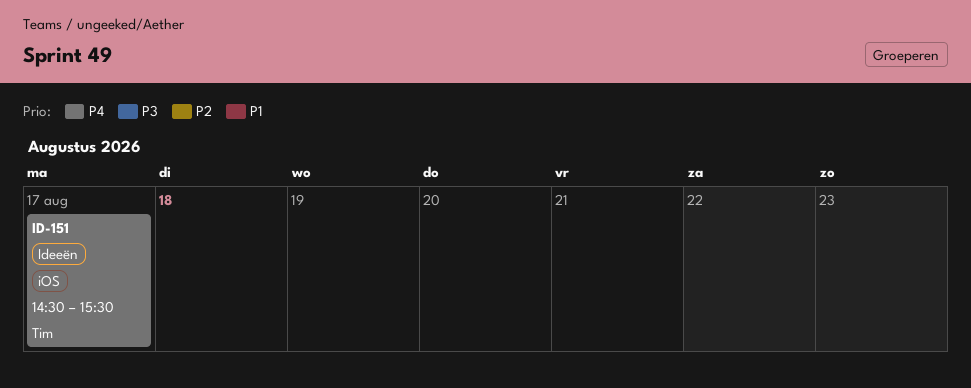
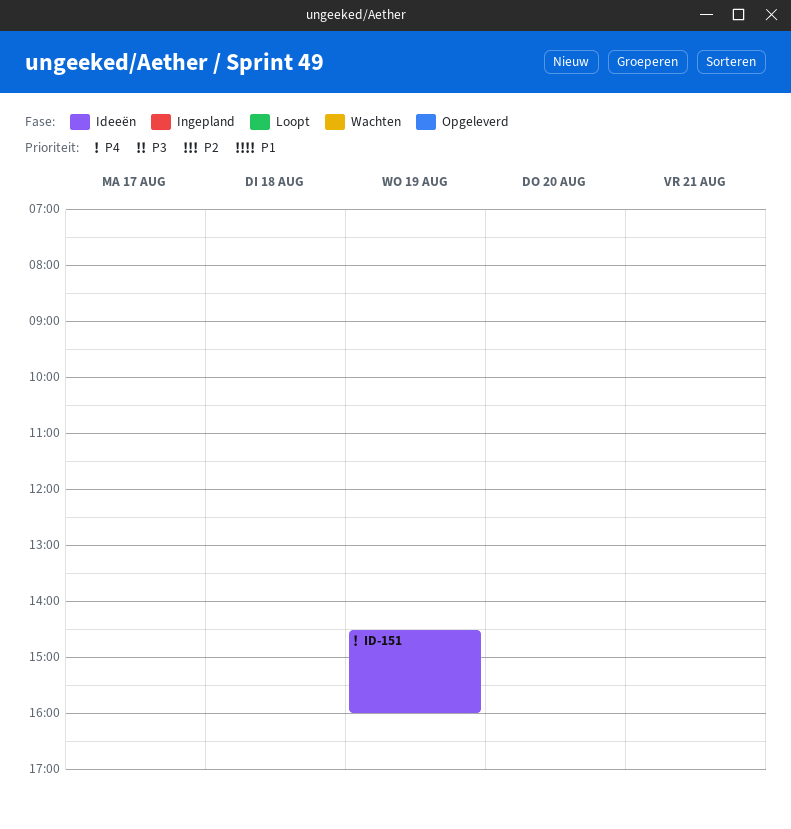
ID-151, day: Aug 17 -> Aug 19
ID-151, ends: 15:30 -> 16:00

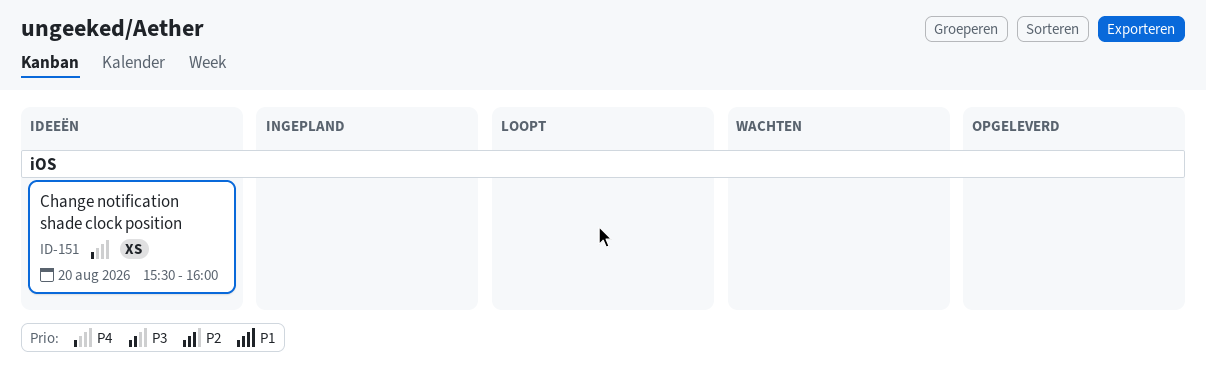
ID-151, day: Aug 19 -> Aug 20
ID-151, begins: 14:30 -> 15:30

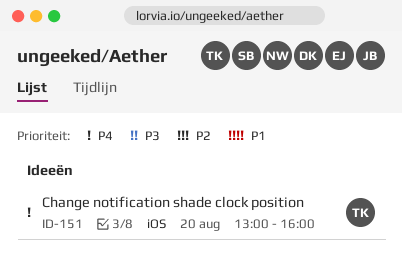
ID-151, begins: 15:30 -> 13:00

